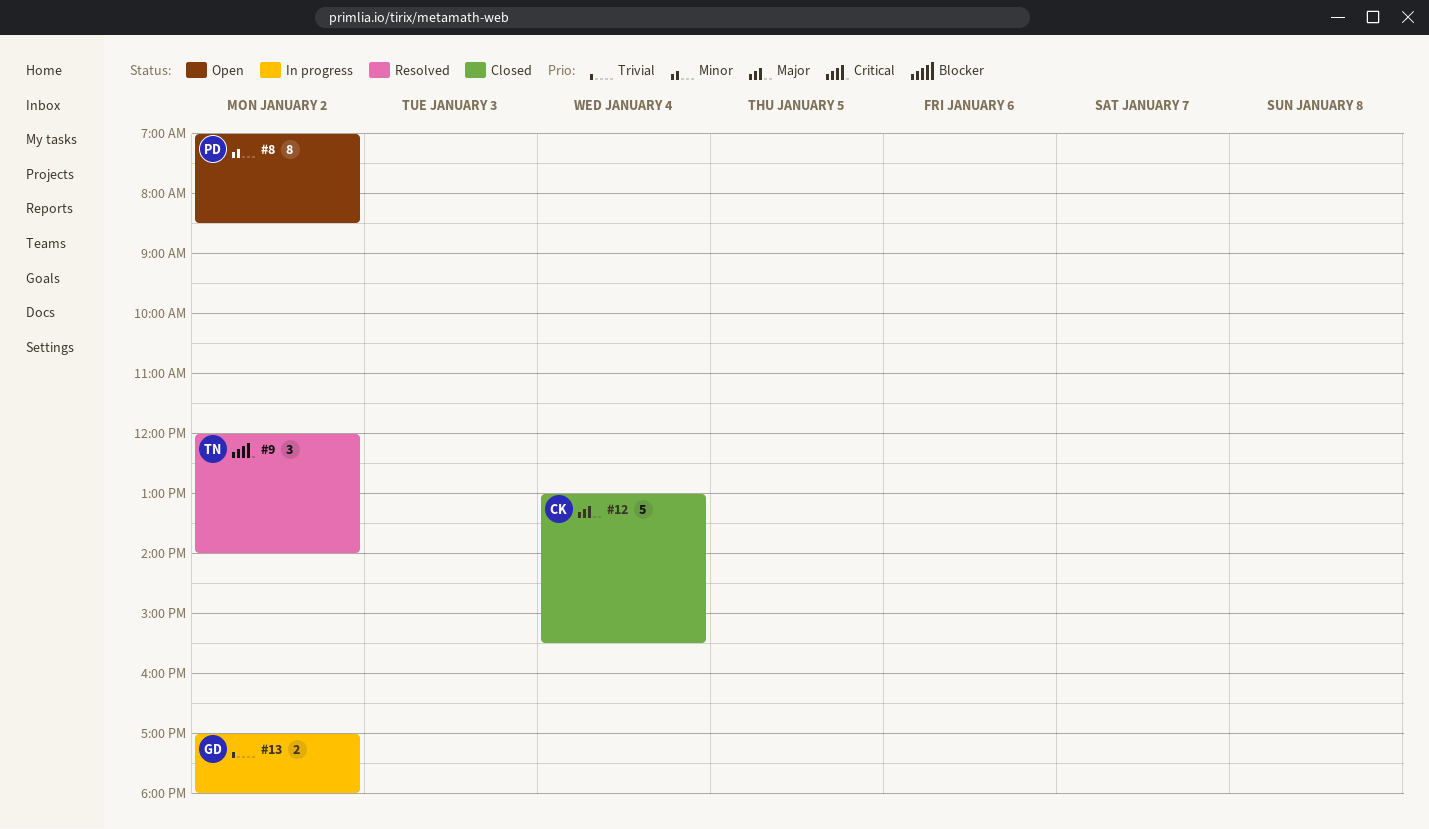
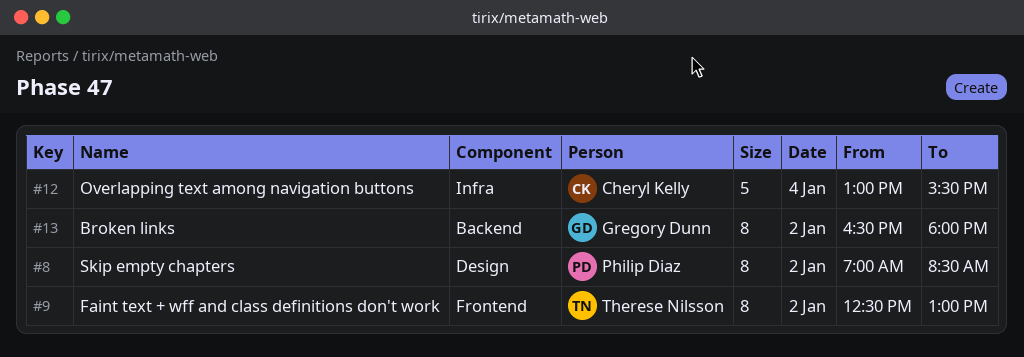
#9, estimate: 3 -> 8
#9, begins: 12:00 -> 12:30
#9, ends: 14:00 -> 13:00
#13, estimate: 2 -> 8
#13, begins: 17:00 -> 16:30

